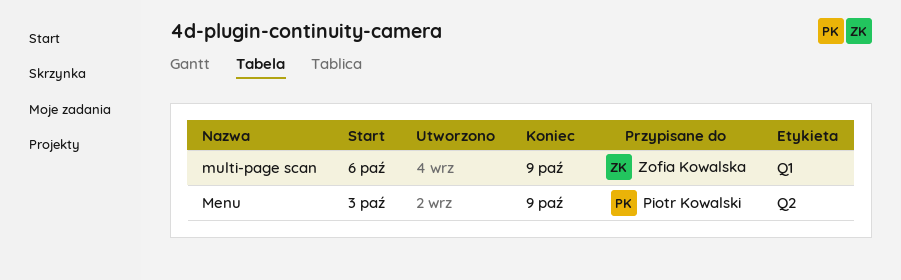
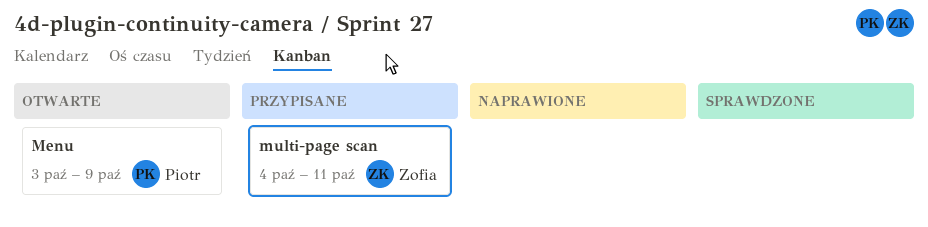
multi-page scan, start: Oct 6 -> Oct 4
multi-page scan, due: Oct 9 -> Oct 11

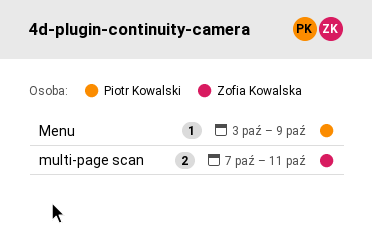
multi-page scan, start: Oct 4 -> Oct 7

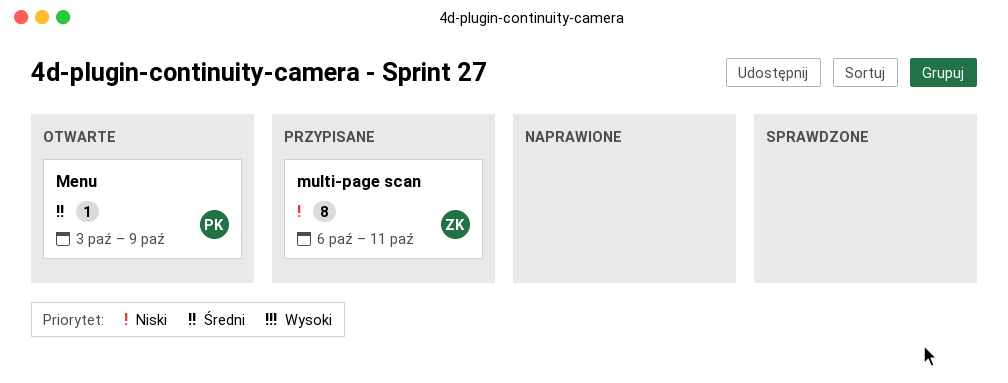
multi-page scan, estimate: 2 -> 8
multi-page scan, start: Oct 7 -> Oct 6

